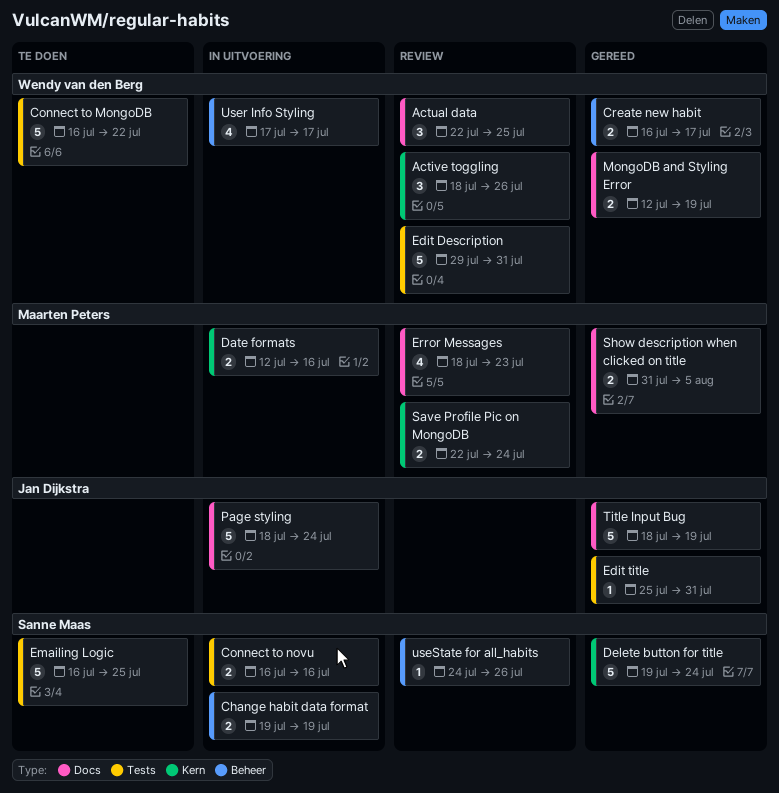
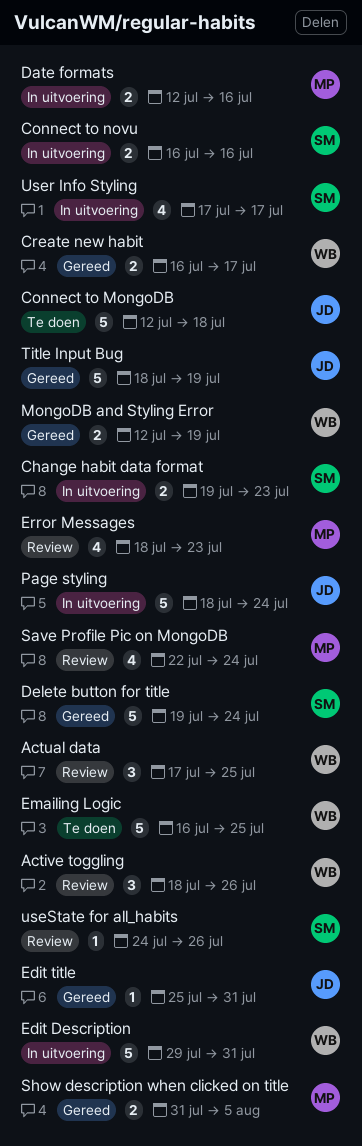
Actual data, start: Jul 22 -> Jul 17
Change habit data format, due: Jul 19 -> Jul 23
Connect to MongoDB, owner: Wendy van den Berg -> Jan Dijkstra
Connect to MongoDB, start: Jul 16 -> Jul 12
Connect to MongoDB, due: Jul 22 -> Jul 18
Edit Description, status: Review -> In uitvoering
Emailing Logic, owner: Sanne Maas -> Wendy van den Berg
Save Profile Pic on MongoDB, estimate: 2 -> 4
User Info Styling, owner: Wendy van den Berg -> Sanne Maas

